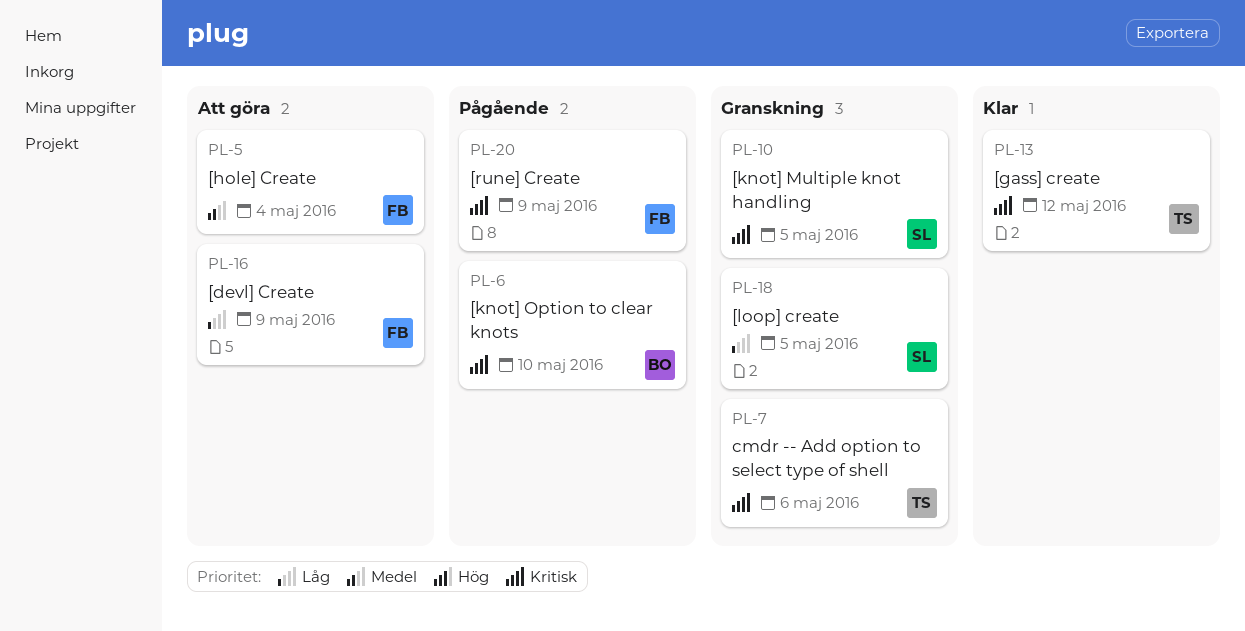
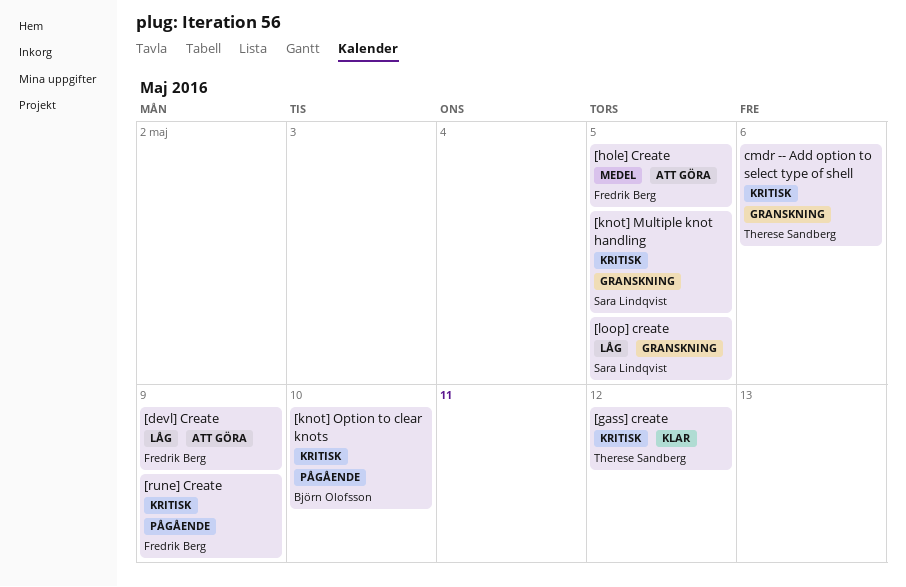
[hole] Create, due: May 4 -> May 5

